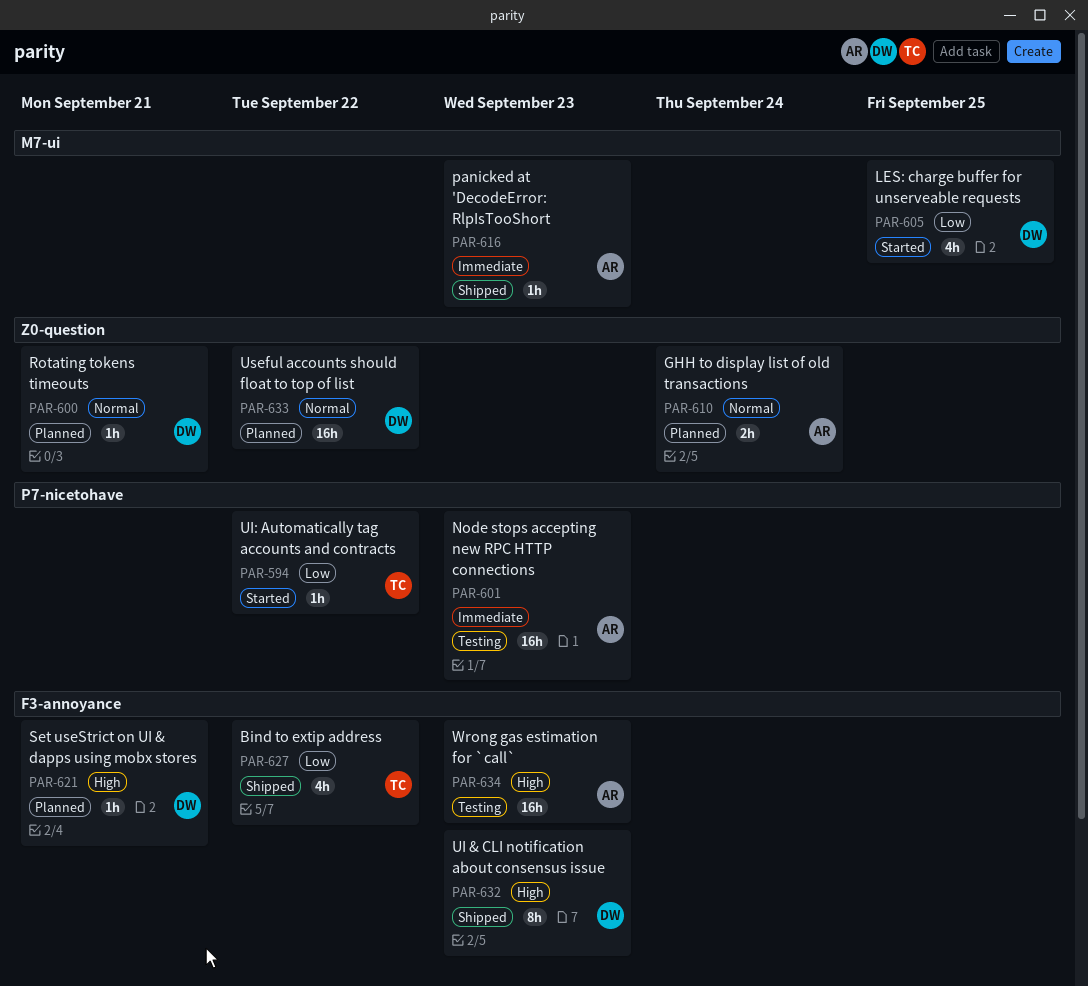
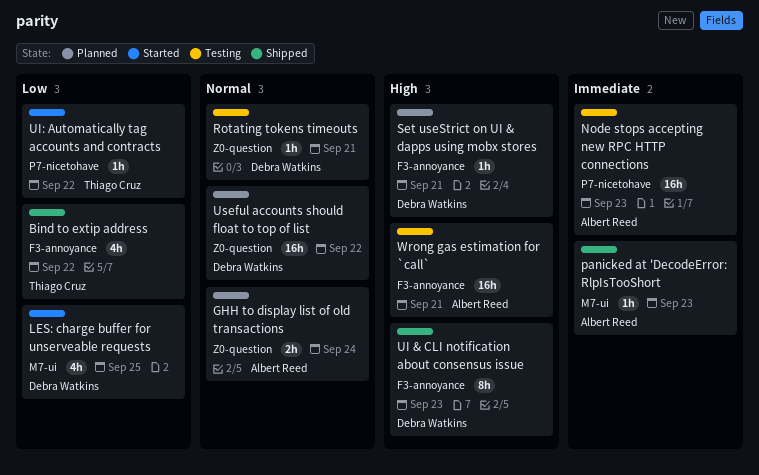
Rotating tokens timeouts, status: Planned -> Testing
Wrong gas estimation for `call`, due: Sep 23 -> Sep 21

